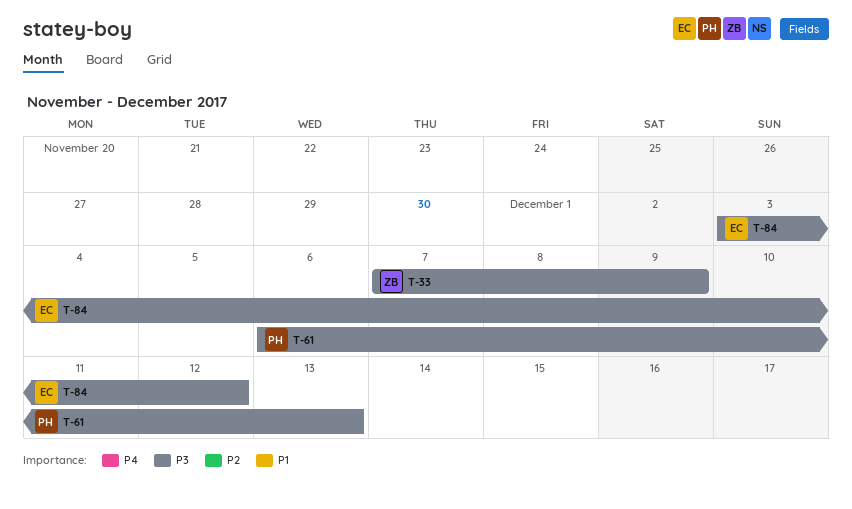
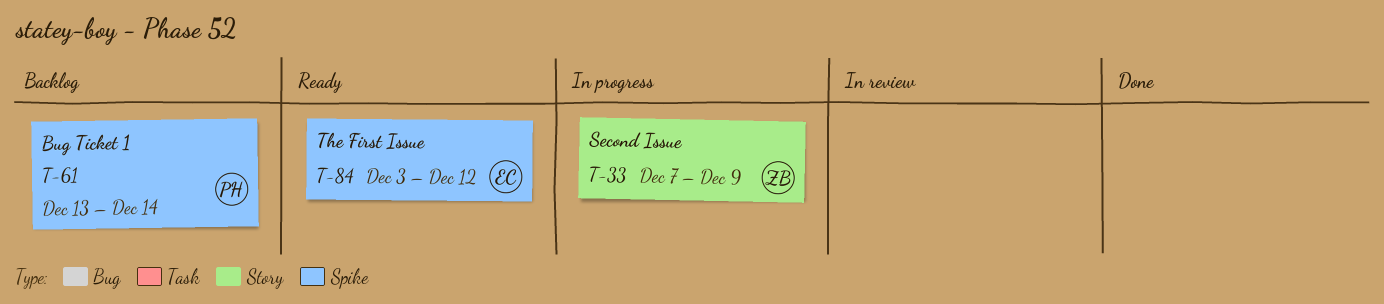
T-61, start: Dec 6 -> Dec 13
T-61, due: Dec 13 -> Dec 14

